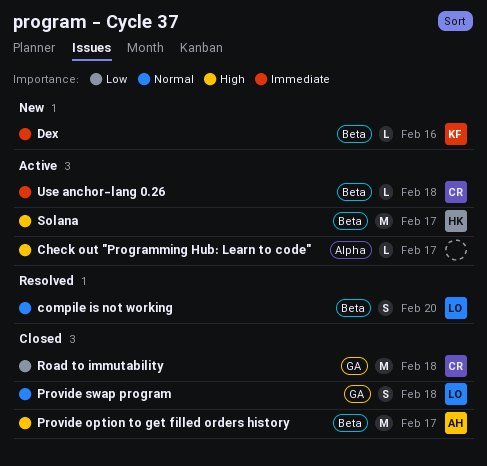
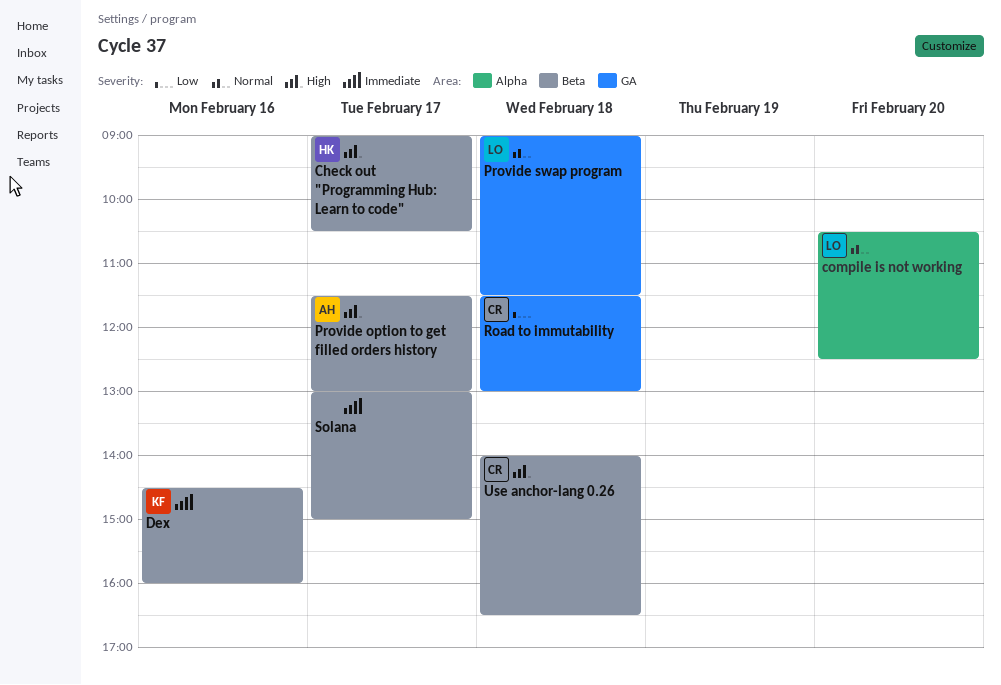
Check out "Programming Hub: Learn to code", owner: none -> HK
Check out "Programming Hub: Learn to code", label: Alpha -> Beta
compile is not working, label: Beta -> Alpha
Solana, owner: HK -> none
Solana, priority: High -> Immediate
Use anchor-lang 0.26, priority: Immediate -> High

